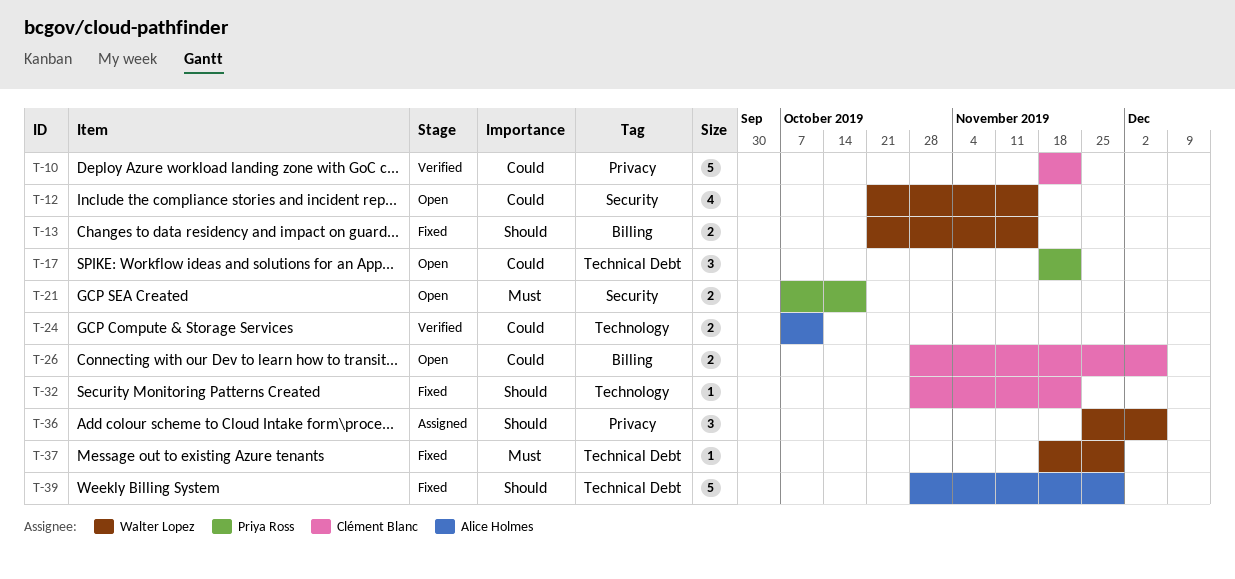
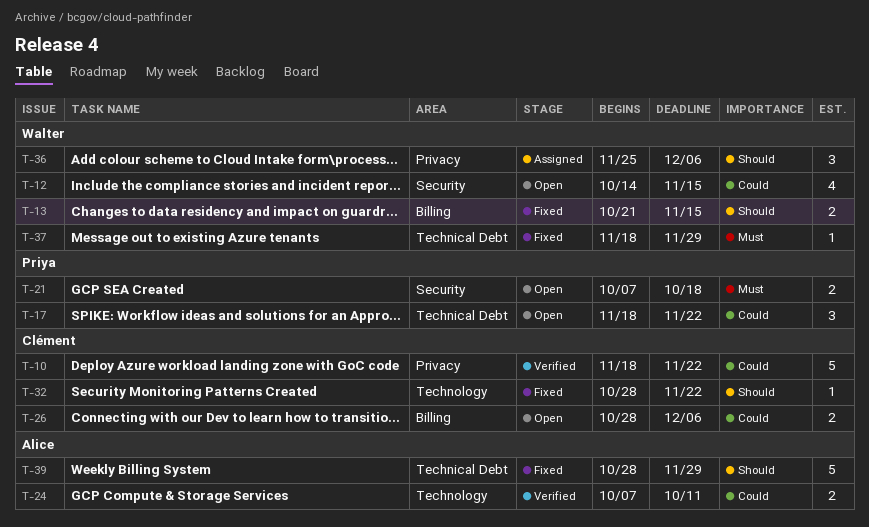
T-12, start: Oct 21 -> Oct 14

